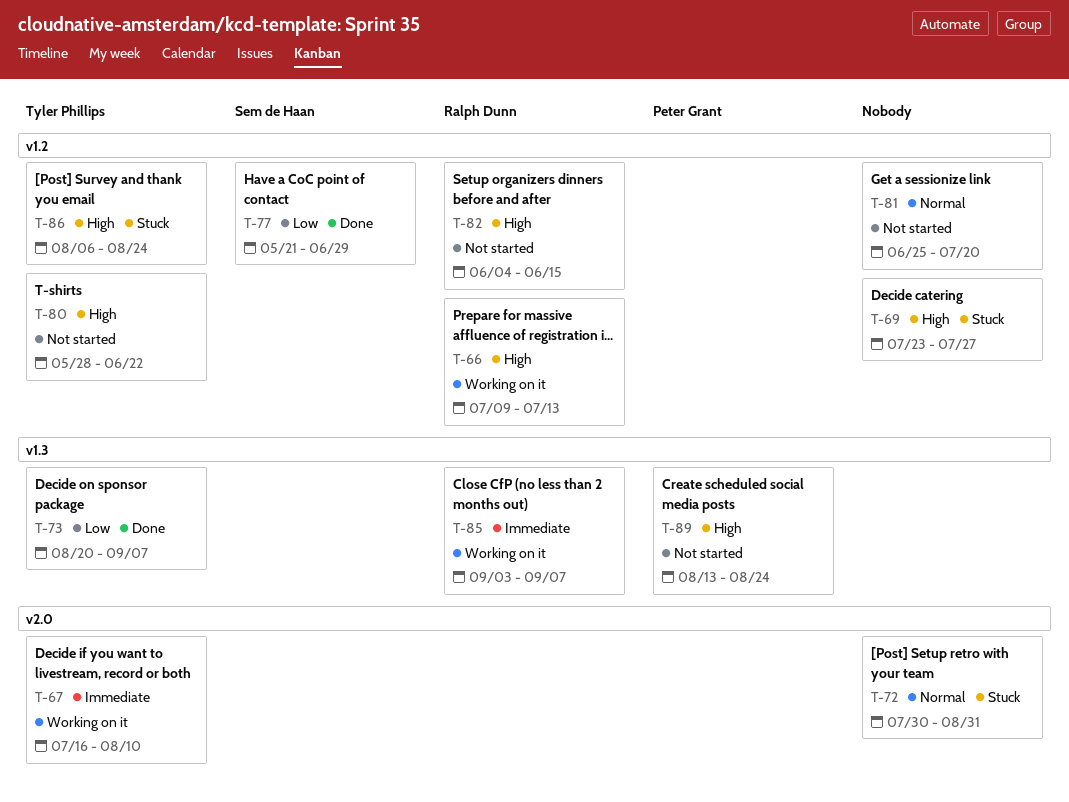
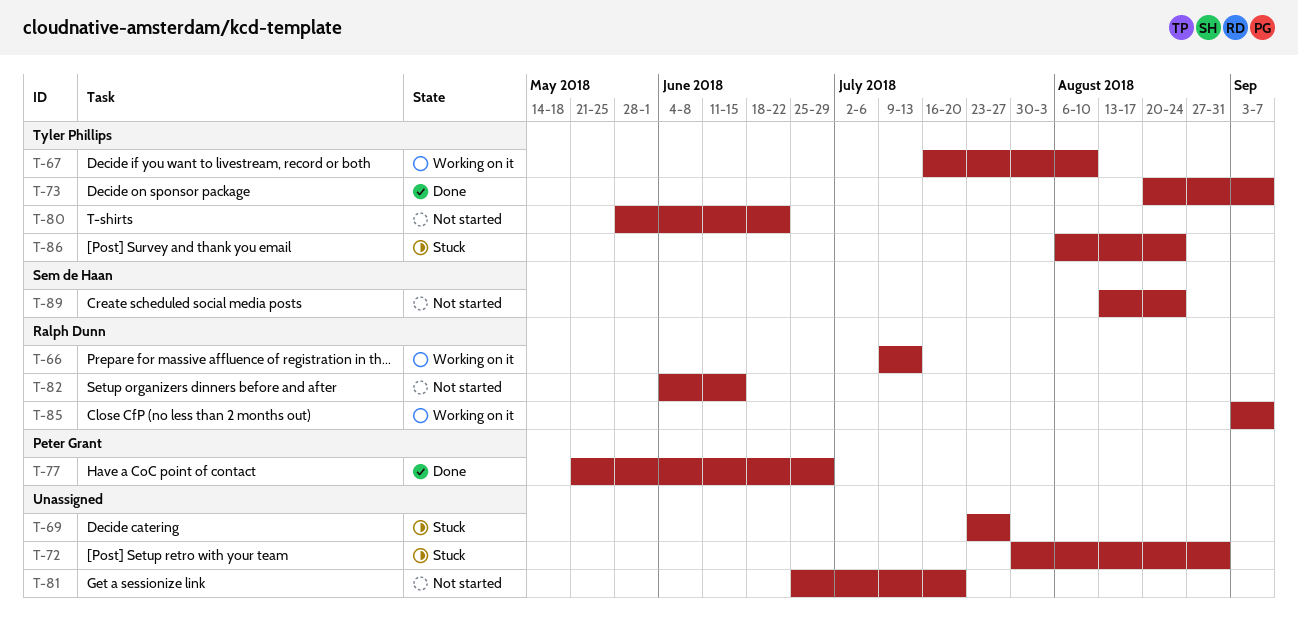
T-77, owner: Sem de Haan -> Peter Grant
T-89, owner: Peter Grant -> Sem de Haan

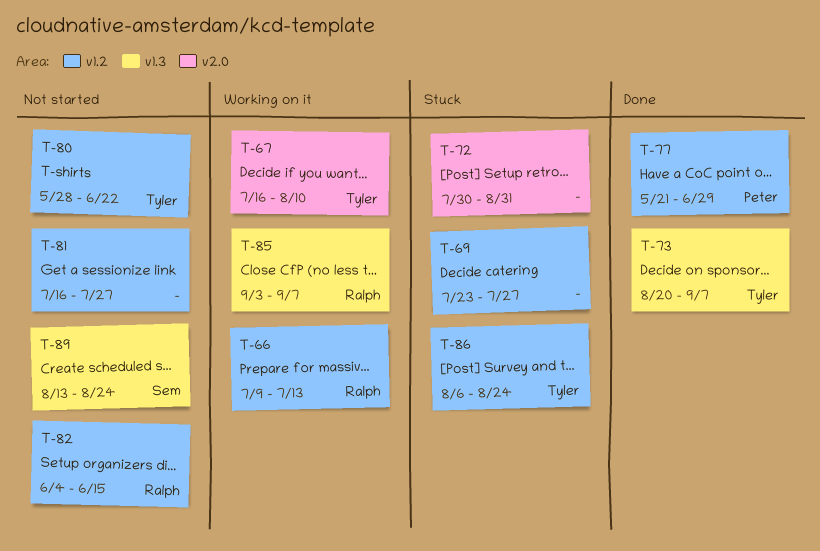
T-81, start: Jun 25 -> Jul 16
T-81, due: Jul 20 -> Jul 27

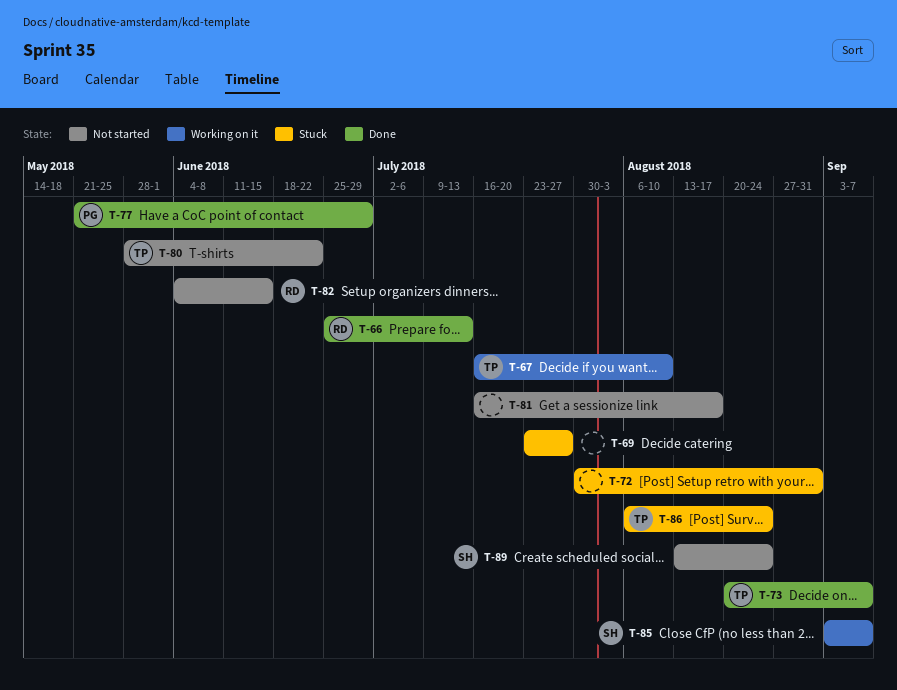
T-66, status: Working on it -> Done
T-66, start: Jul 9 -> Jun 25
T-81, due: Jul 27 -> Aug 17
T-85, owner: Ralph -> Sem

